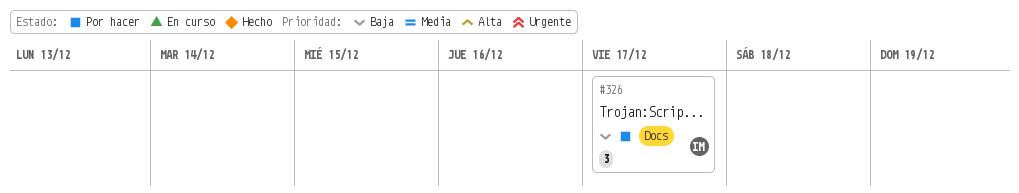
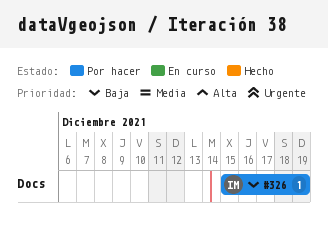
#326, estimate: 3 -> 1
#326, due: Dec 17 -> Dec 19

